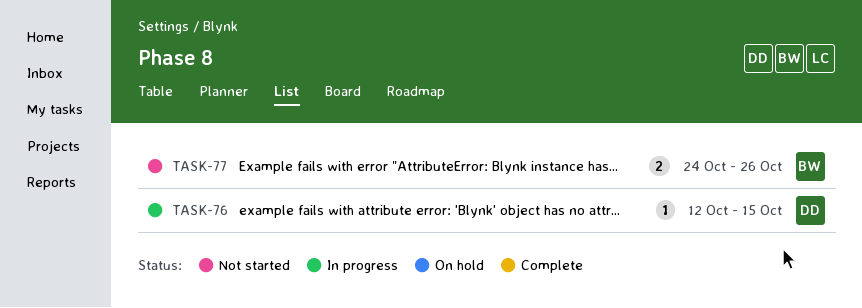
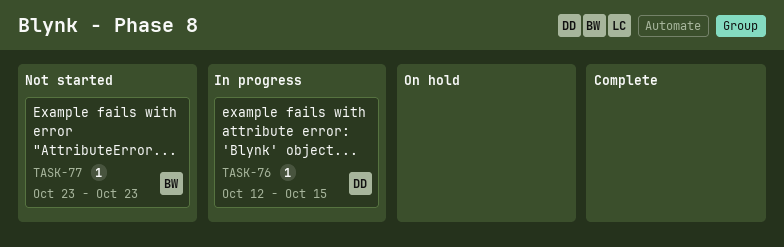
TASK-77, estimate: 2 -> 1
TASK-77, start: Oct 24 -> Oct 23
TASK-77, due: Oct 26 -> Oct 23

